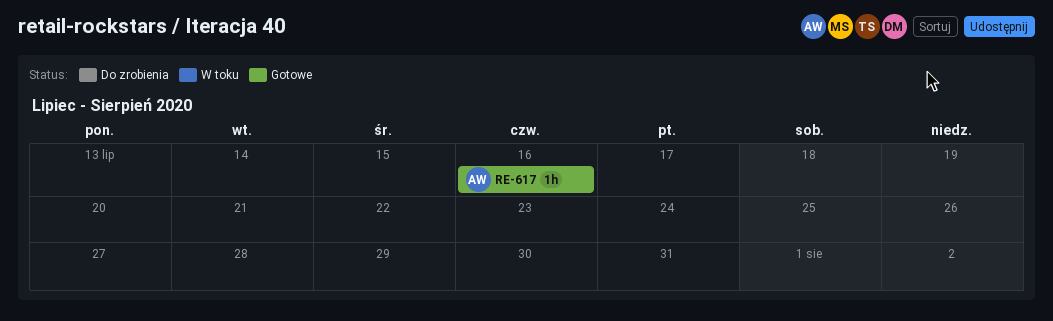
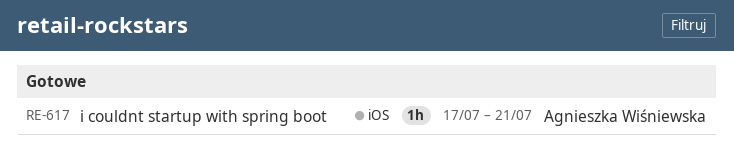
RE-617, start: Jul 16 -> Jul 17
RE-617, due: Jul 16 -> Jul 21

